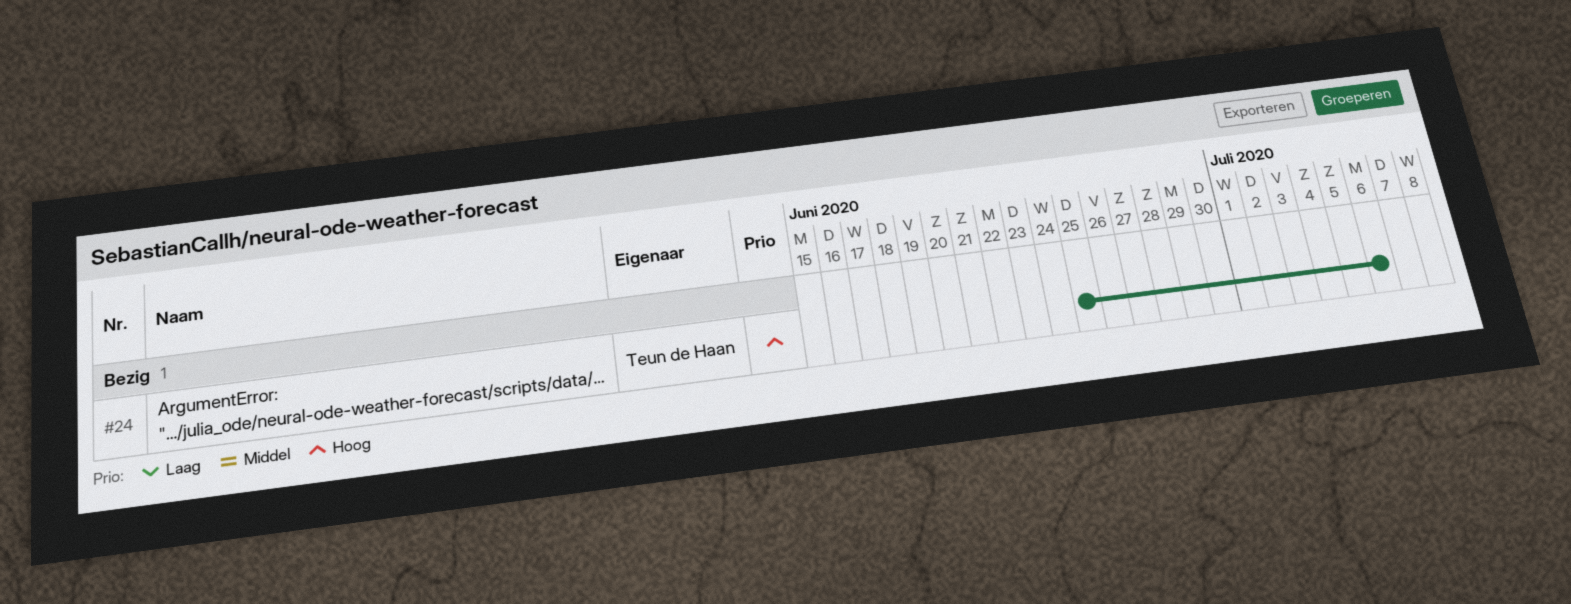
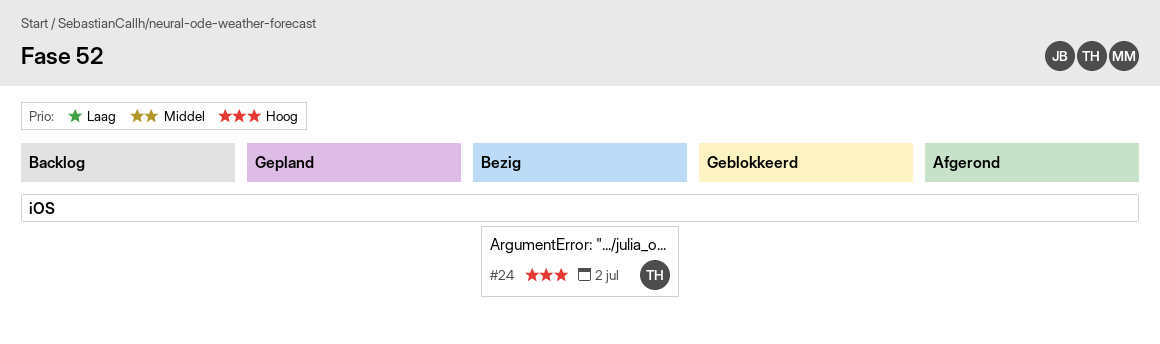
#24, due: Jul 6 -> Jul 2

